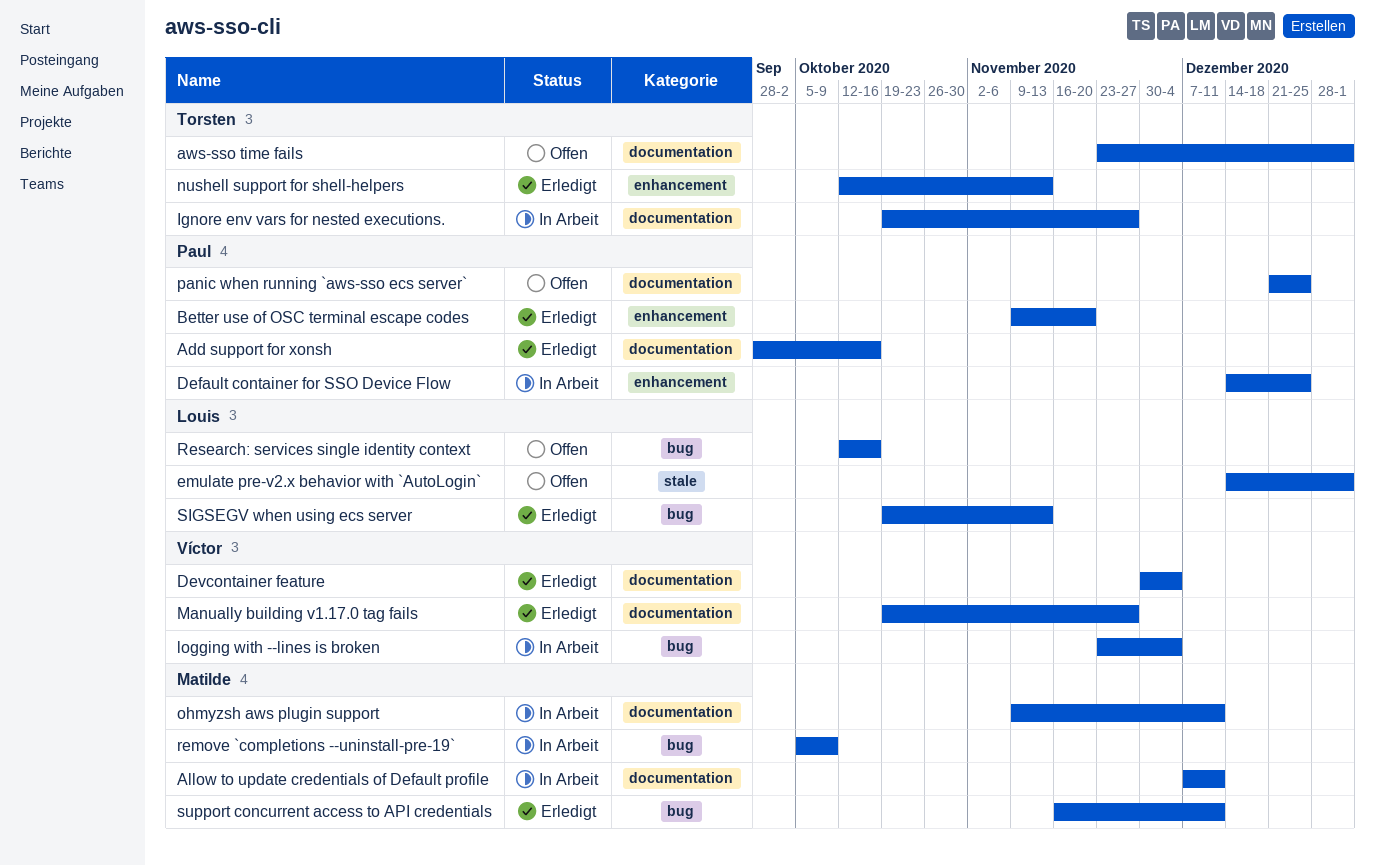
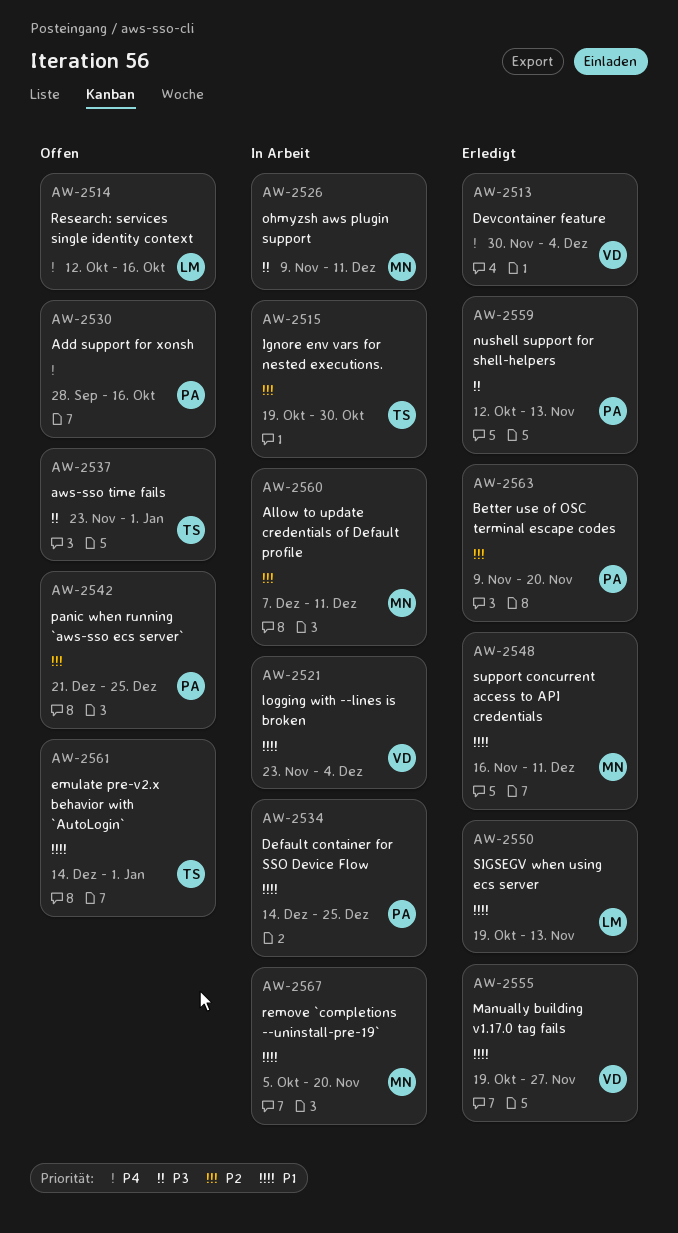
Add support for xonsh, status: Erledigt -> Offen
emulate pre-v2.x behavior with `AutoLogin`, owner: Louis -> Torsten
Ignore env vars for nested executions., due: Nov 27 -> Oct 30
nushell support for shell-helpers, owner: Torsten -> Paul
remove `completions --uninstall-pre-19`, due: Oct 9 -> Nov 20

